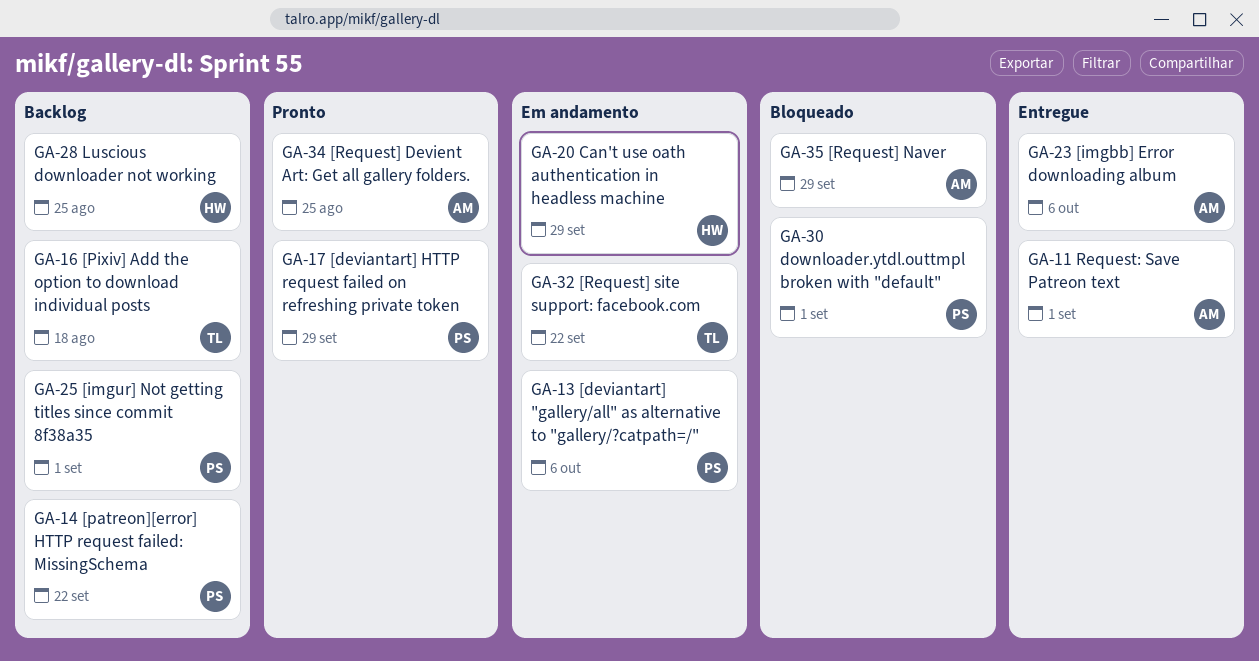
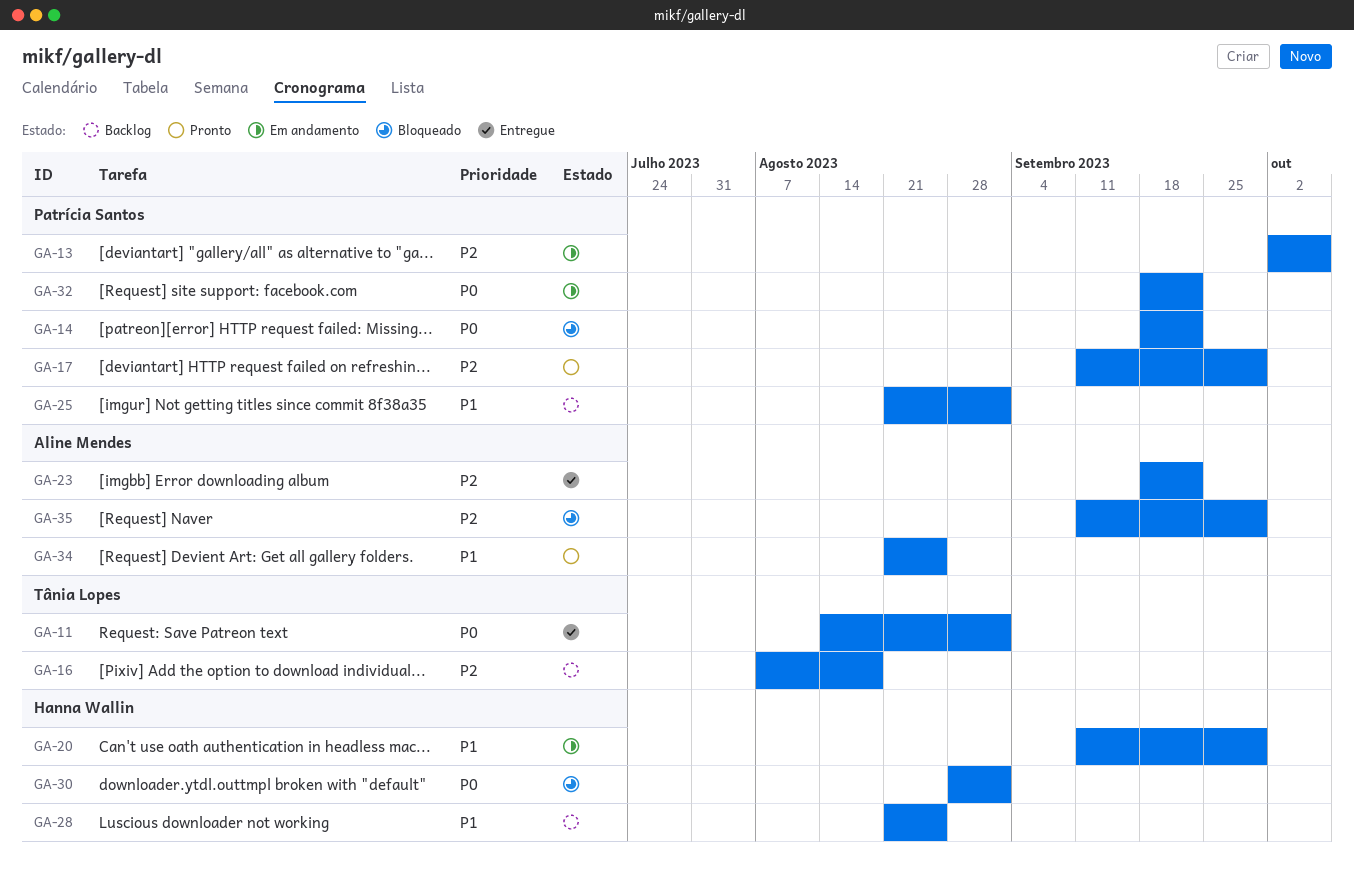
GA-11, owner: Aline Mendes -> Tânia Lopes
GA-14, status: Backlog -> Bloqueado
GA-23, due: Oct 6 -> Sep 22
GA-30, owner: Patrícia Santos -> Hanna Wallin
GA-32, owner: Tânia Lopes -> Patrícia Santos

